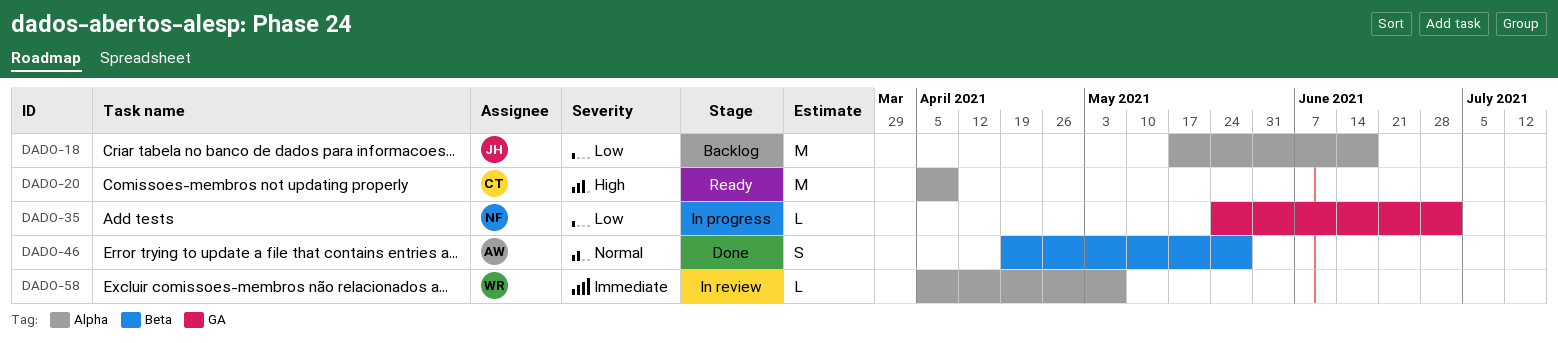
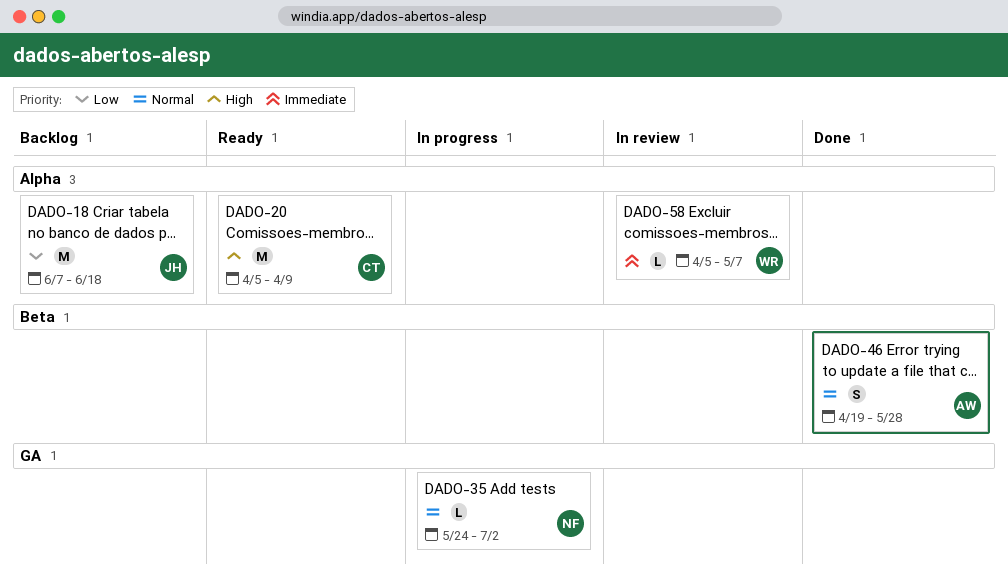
DADO-18, start: May 17 -> Jun 7
DADO-35, priority: Low -> Normal

